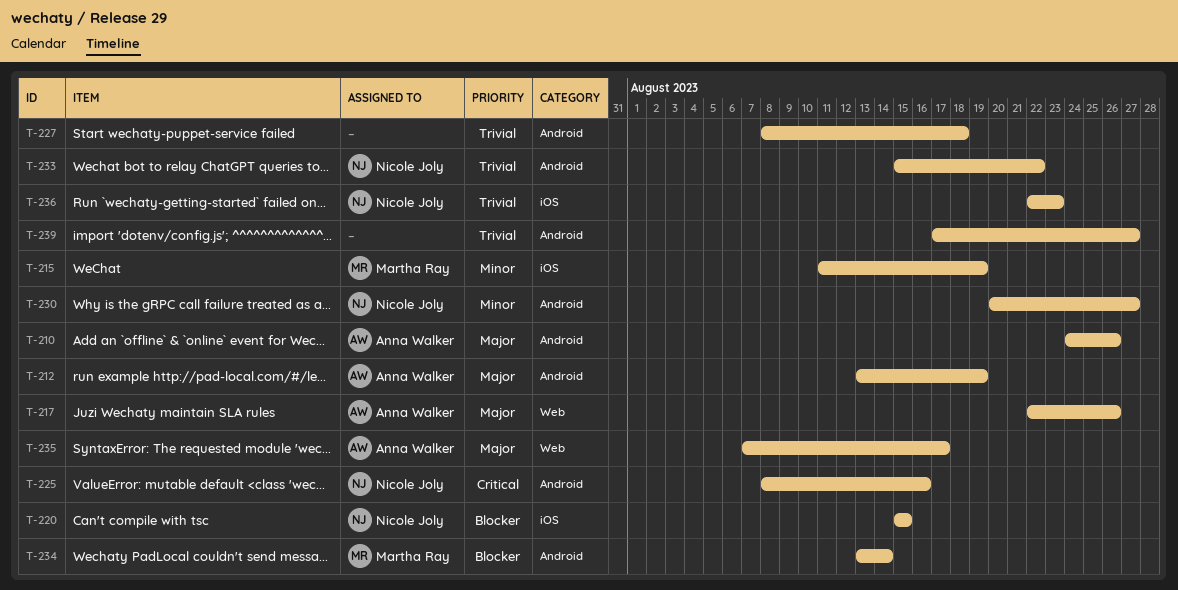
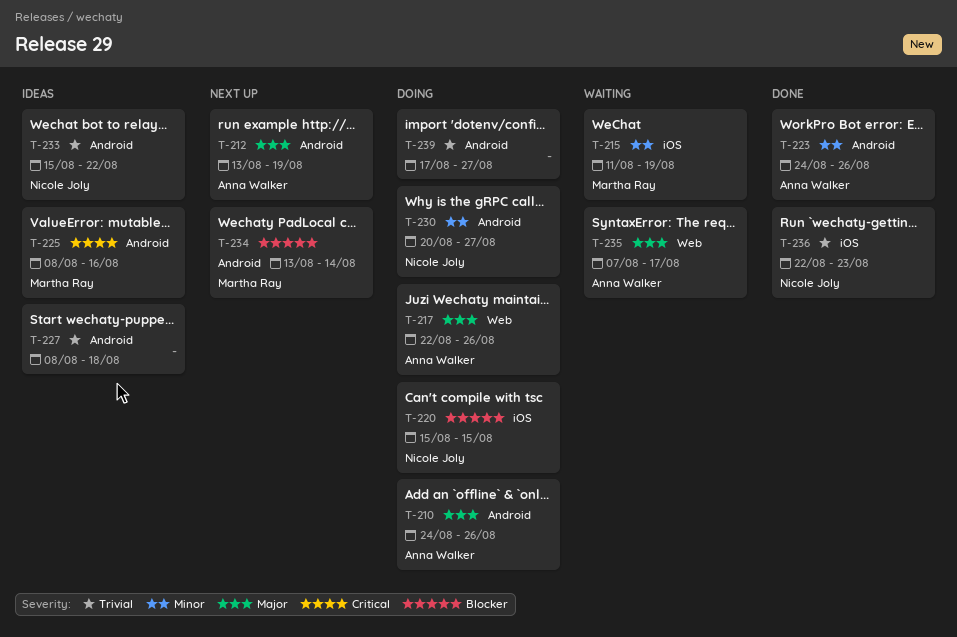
T-223: none -> present
T-225, owner: Nicole Joly -> Martha Ray

